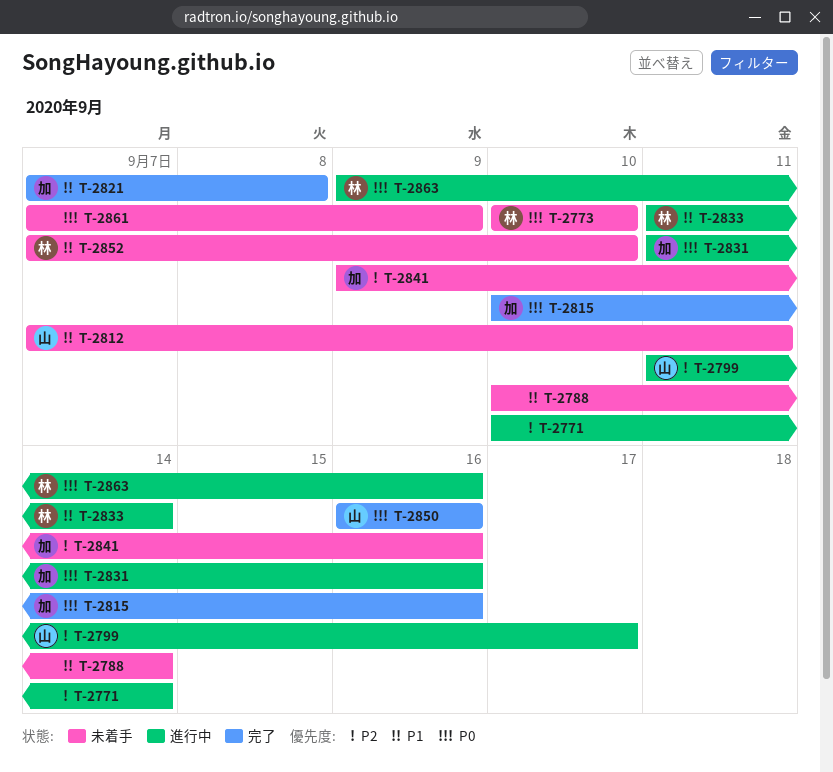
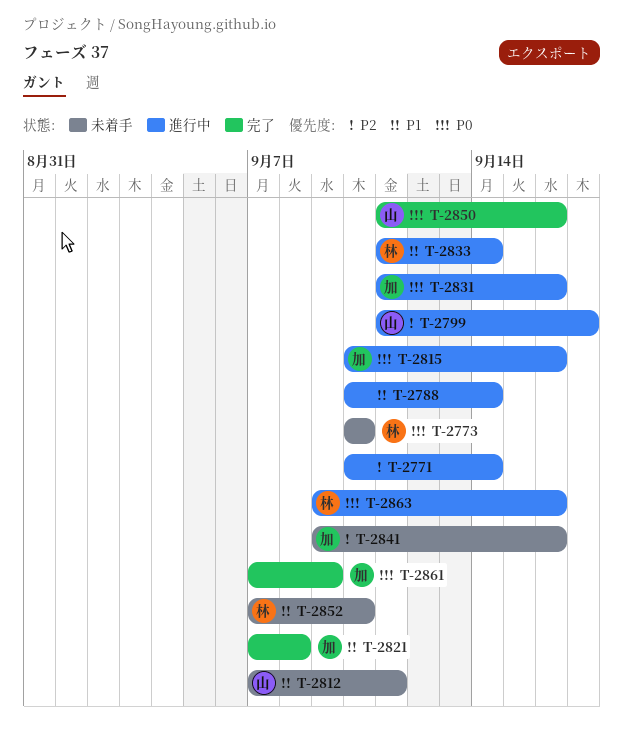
T-2788, status: 未着手 -> 進行中
T-2815, status: 完了 -> 進行中
T-2850, start: Sep 16 -> Sep 11
T-2861, status: 未着手 -> 完了
T-2861, owner: none -> 加

